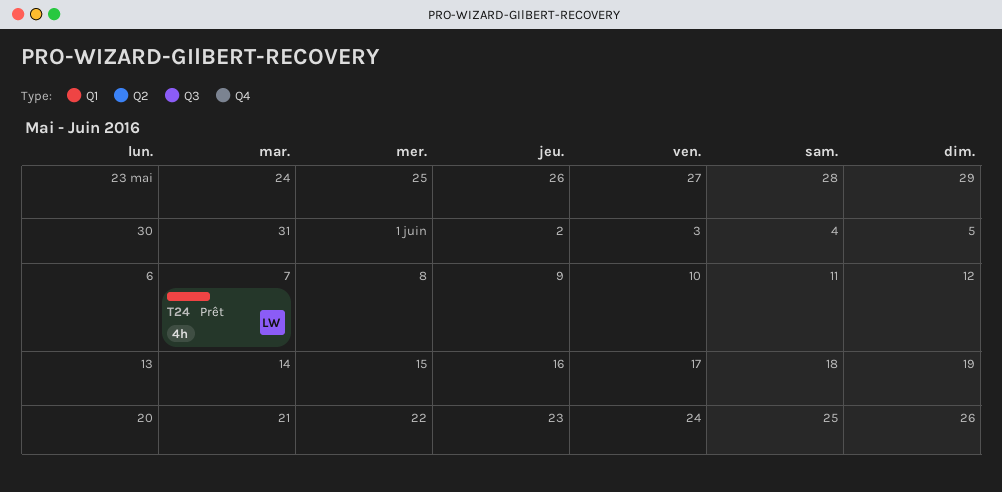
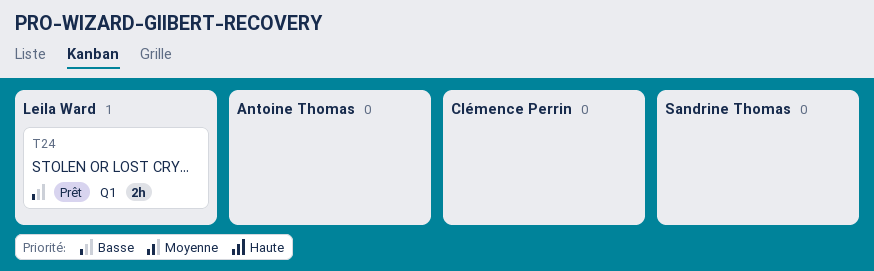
T24, estimate: 4h -> 2h

